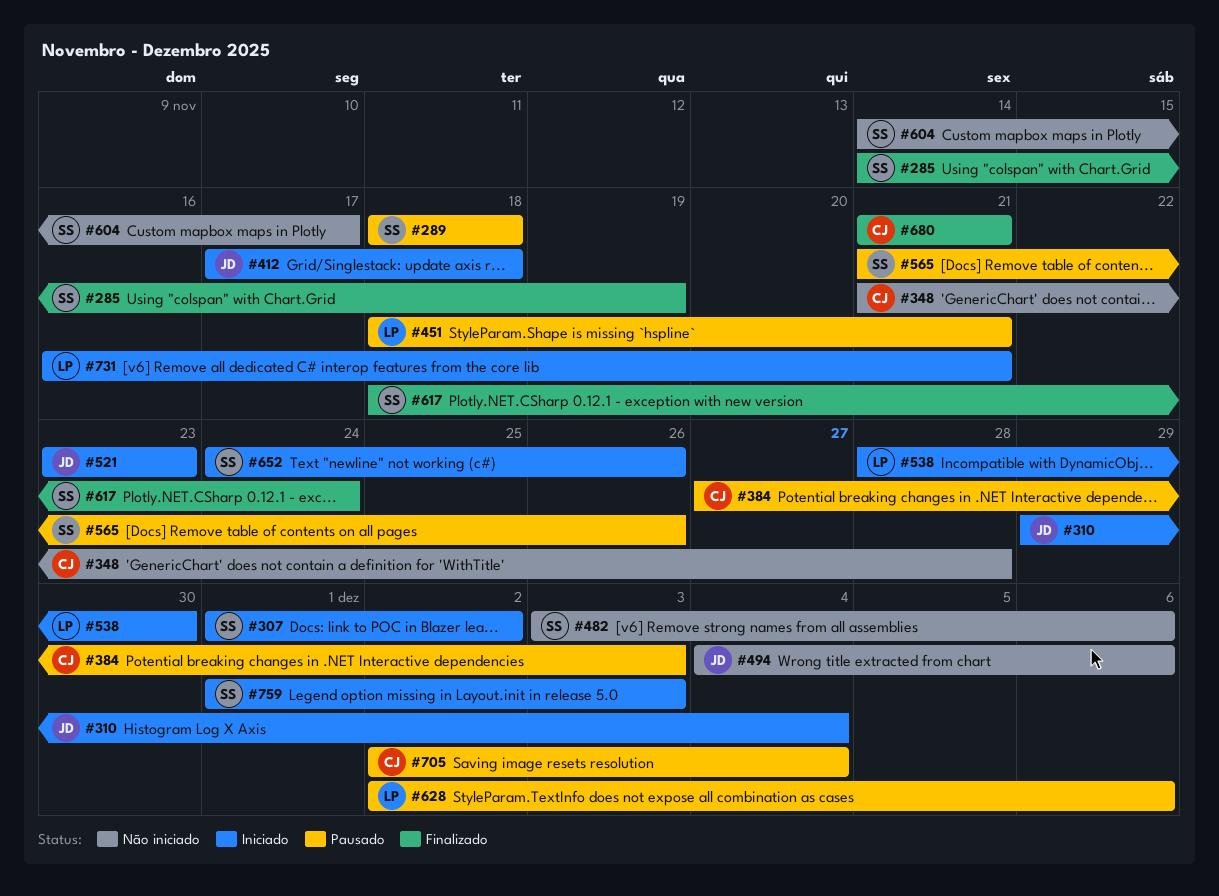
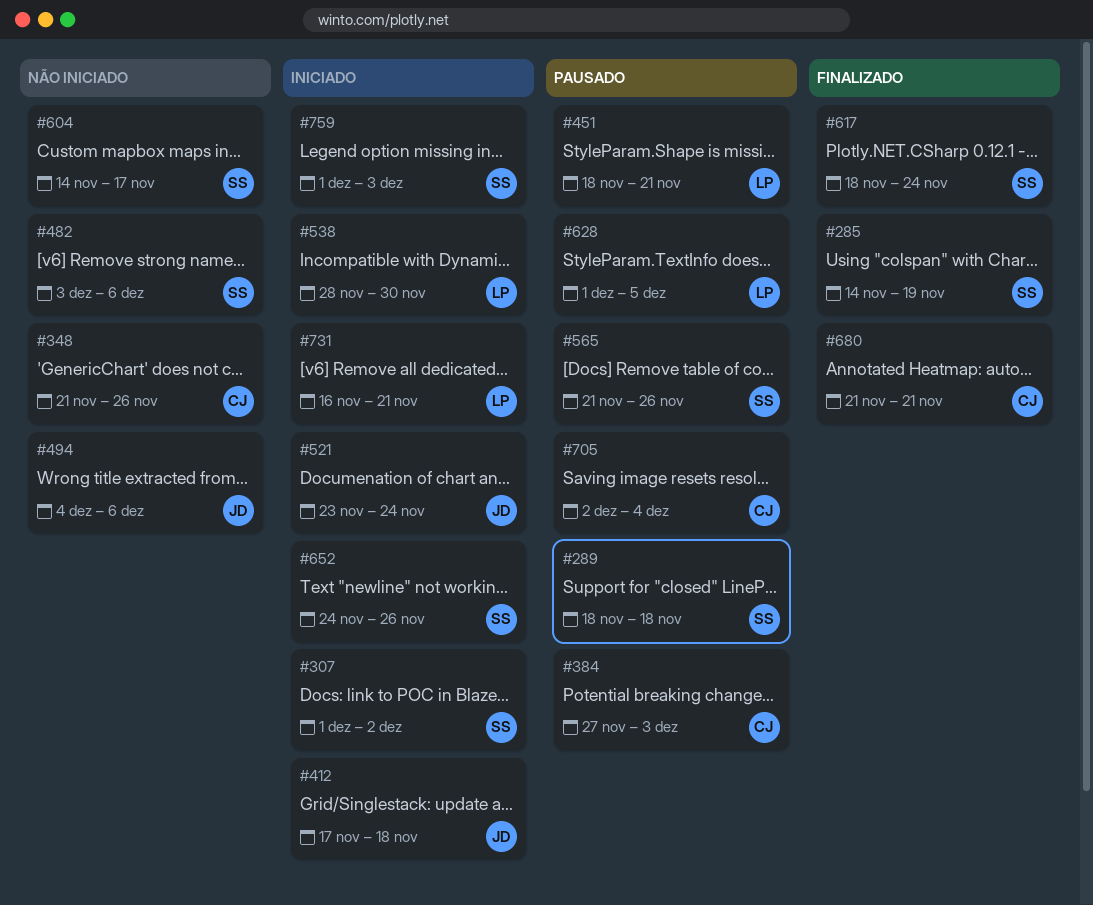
#310: present -> none
#348, due: Nov 28 -> Nov 26
#521, due: Nov 23 -> Nov 24
#628, start: Dec 2 -> Dec 1
#628, due: Dec 6 -> Dec 5

